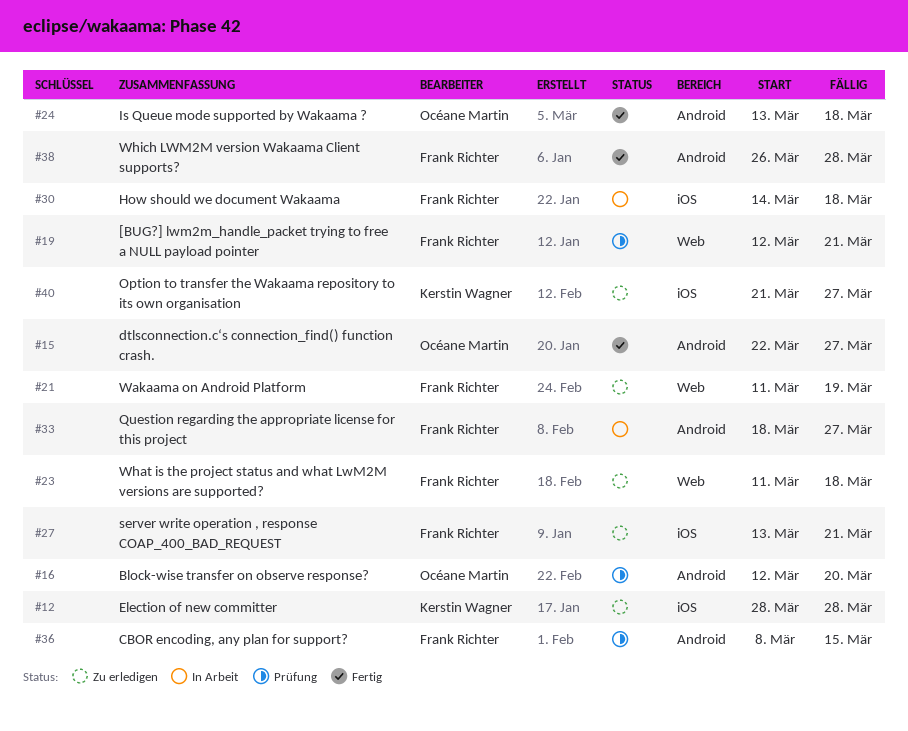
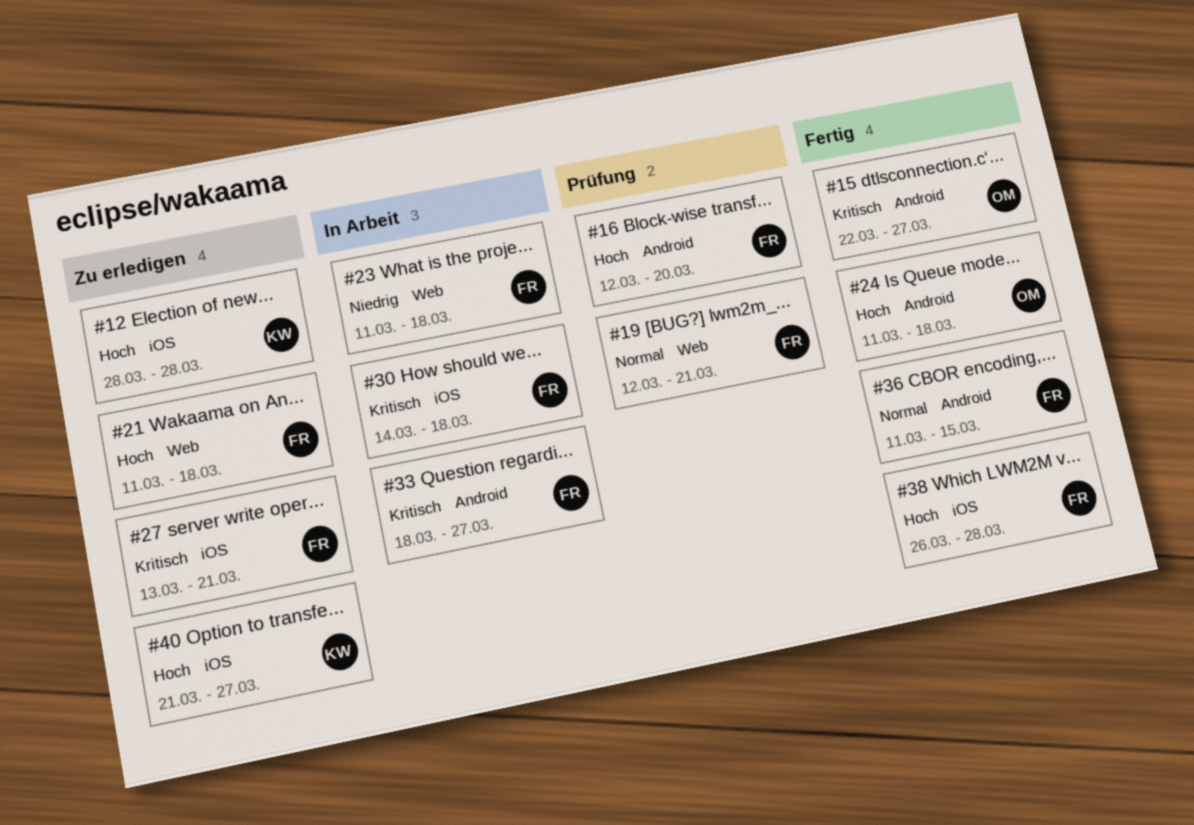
#16, owner: Océane Martin -> Frank Richter
#21, due: Mar 19 -> Mar 18
#23, status: Zu erledigen -> In Arbeit
#24, start: Mar 13 -> Mar 11
#36, status: Prüfung -> Fertig
#36, start: Mar 8 -> Mar 11
#38, label: Android -> iOS

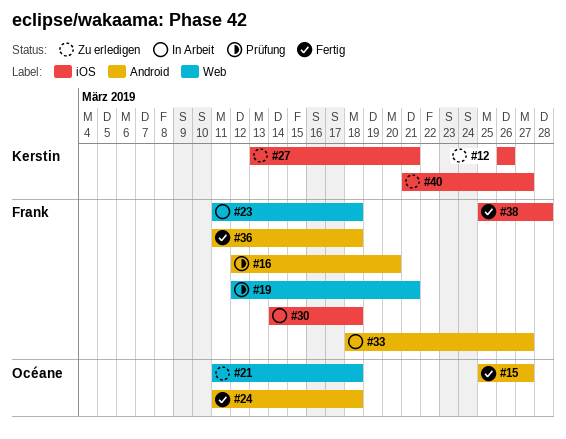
#12, start: Mar 28 -> Mar 26
#12, due: Mar 28 -> Mar 26
#15, start: Mar 22 -> Mar 25
#21, owner: Frank -> Océane
#27, owner: Frank -> Kerstin
#36, due: Mar 15 -> Mar 18
#38, start: Mar 26 -> Mar 25

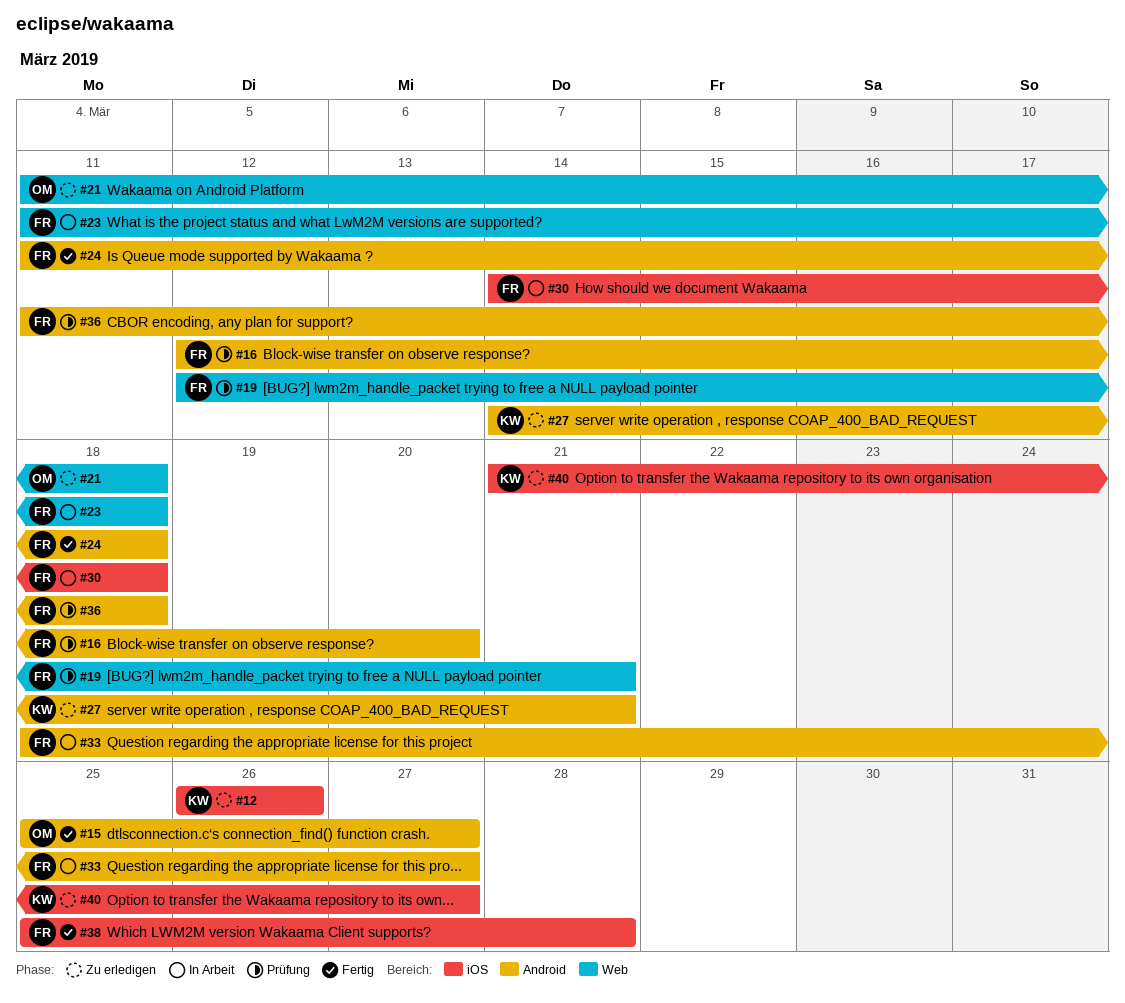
#24, owner: Océane -> Frank
#27, label: iOS -> Android
#27, start: Mar 13 -> Mar 14
#36, status: Fertig -> Prüfung

